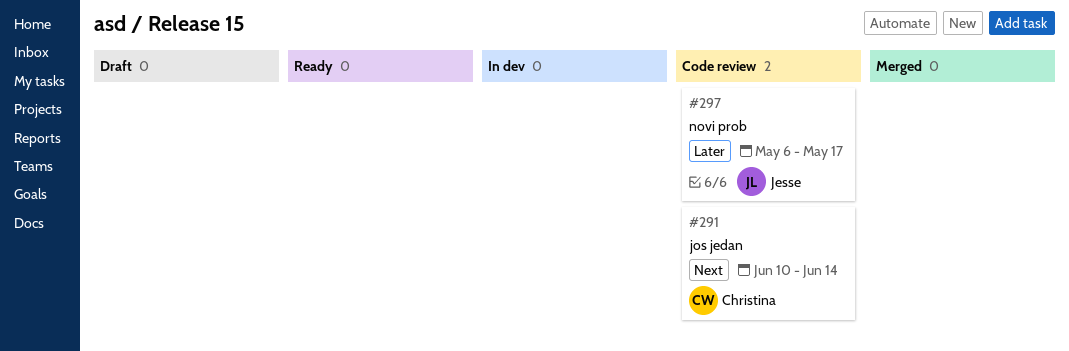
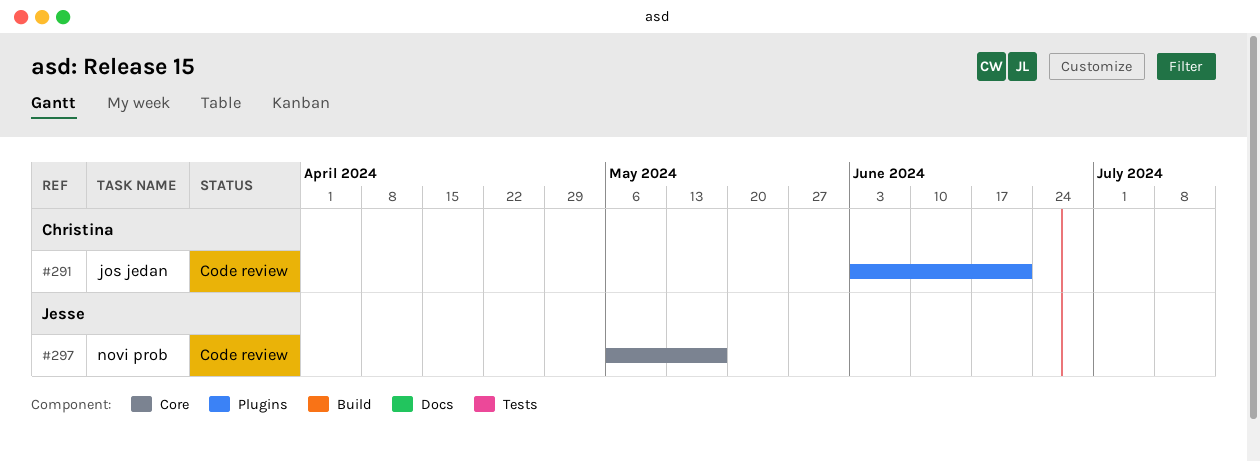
#291, start: Jun 10 -> Jun 3
#291, due: Jun 14 -> Jun 21

